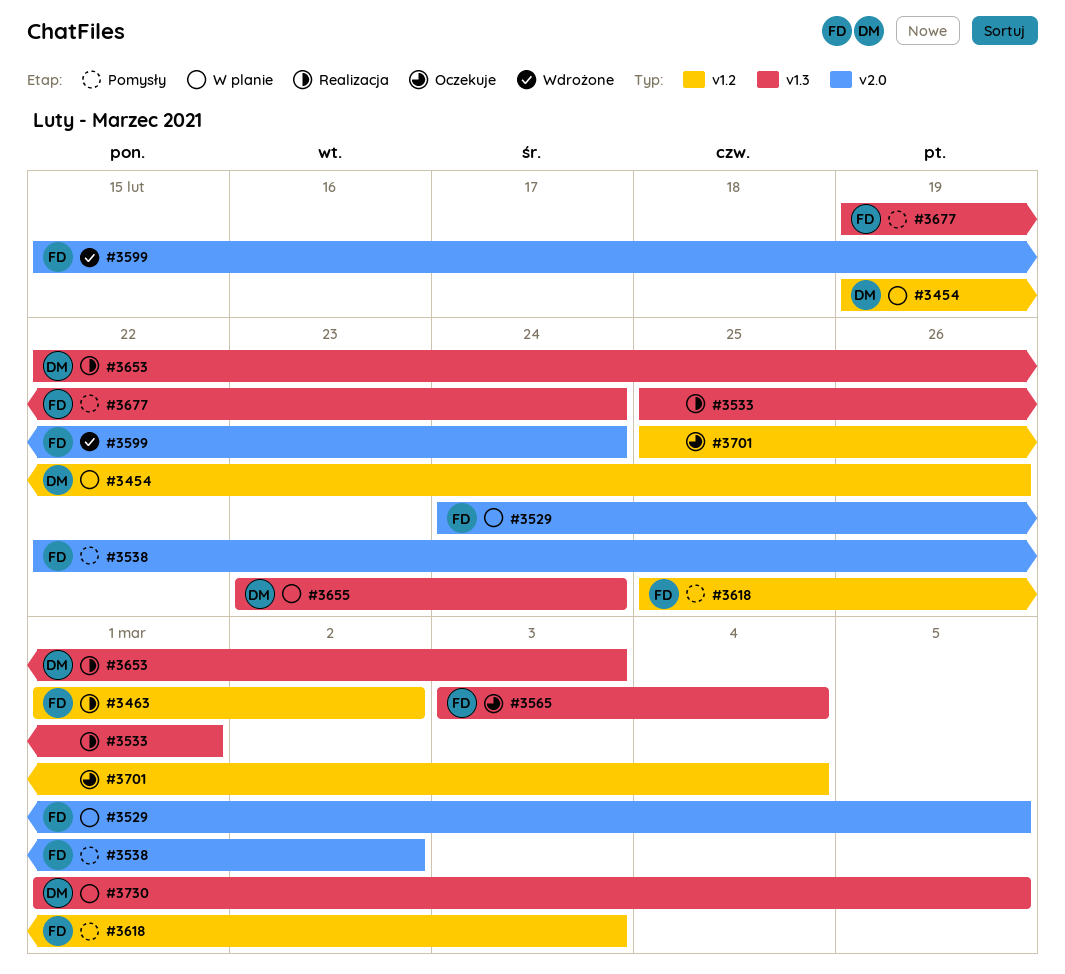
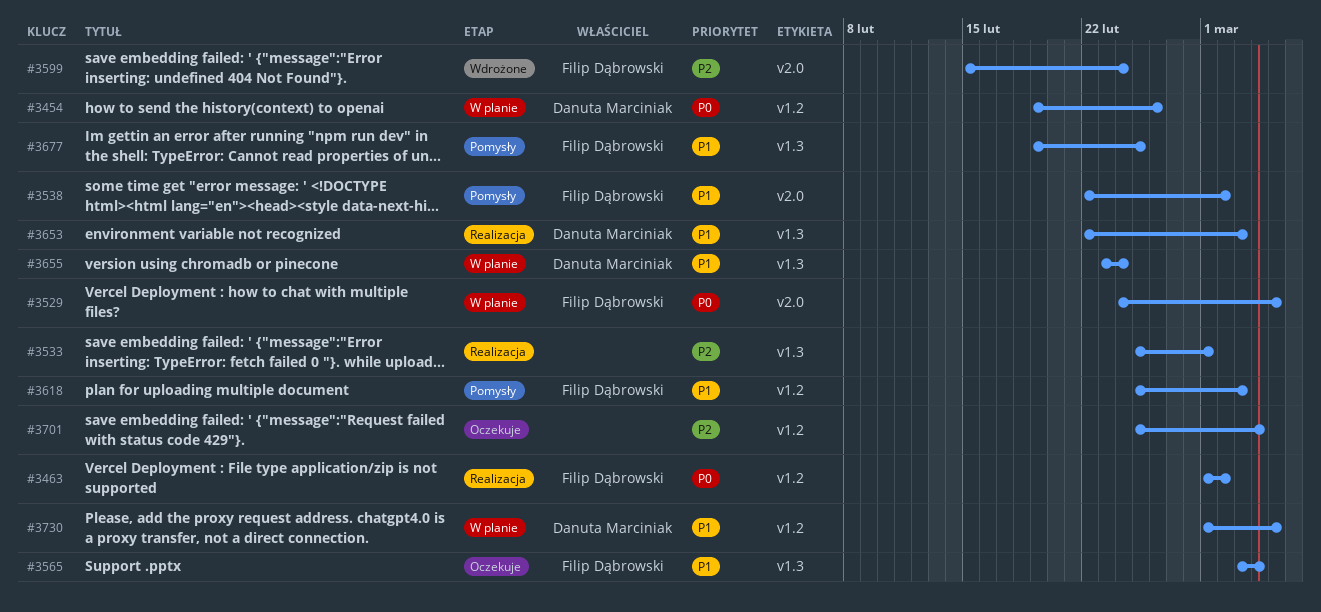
#3677, due: Feb 24 -> Feb 25
#3730, label: v1.3 -> v1.2

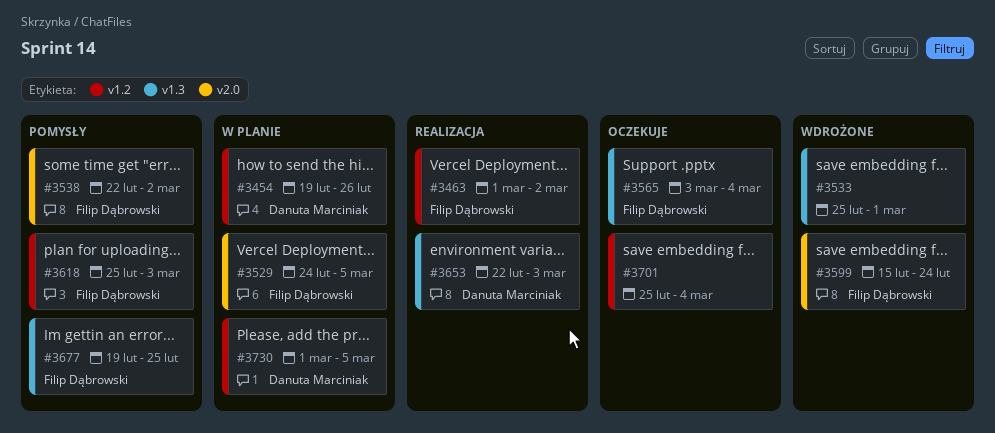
#3533, status: Realizacja -> Wdrożone
#3655: present -> none

